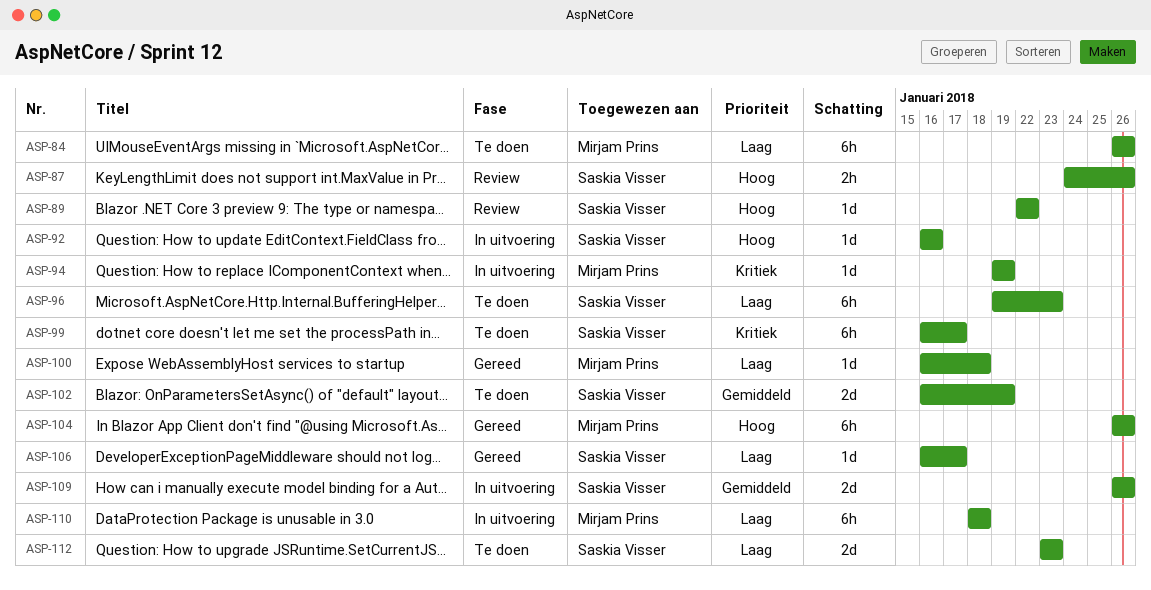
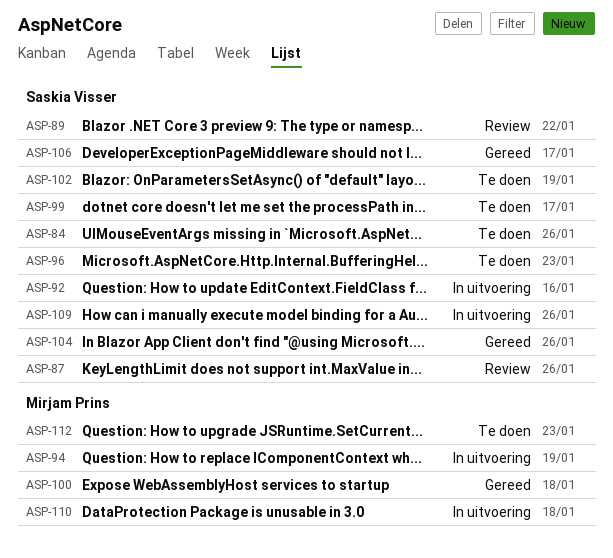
ASP-84, owner: Mirjam Prins -> Saskia Visser
ASP-104, owner: Mirjam Prins -> Saskia Visser
ASP-112, owner: Saskia Visser -> Mirjam Prins

